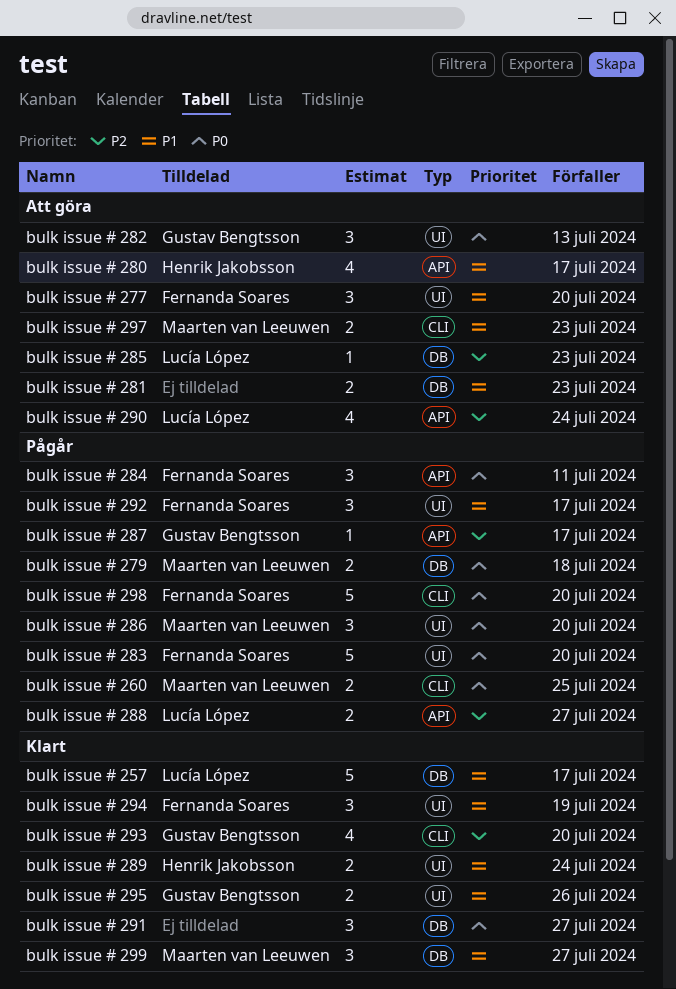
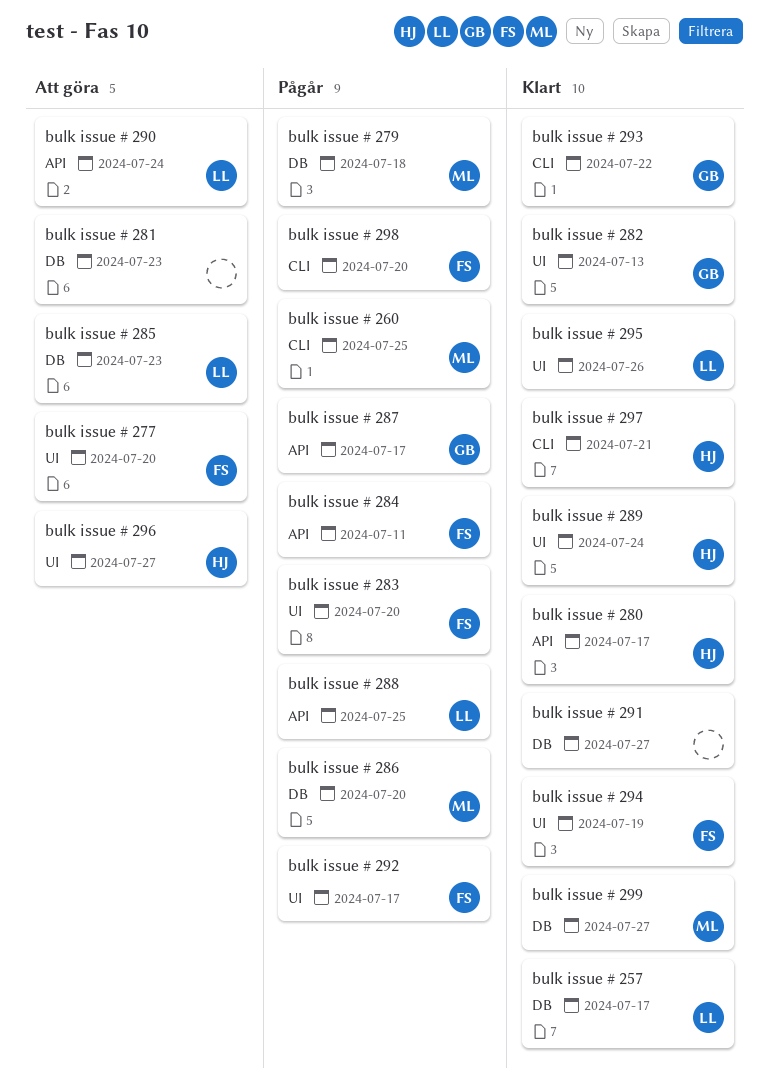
bulk issue # 280, status: Att göra -> Klart
bulk issue # 282, status: Att göra -> Klart
bulk issue # 286, label: UI -> DB
bulk issue # 288, due: Jul 27 -> Jul 25
bulk issue # 293, due: Jul 20 -> Jul 22
bulk issue # 295, owner: Gustav Bengtsson -> Lucía López
bulk issue # 296: none -> present
bulk issue # 297, status: Att göra -> Klart
bulk issue # 297, owner: Maarten van Leeuwen -> Henrik Jakobsson
bulk issue # 297, due: Jul 23 -> Jul 21

